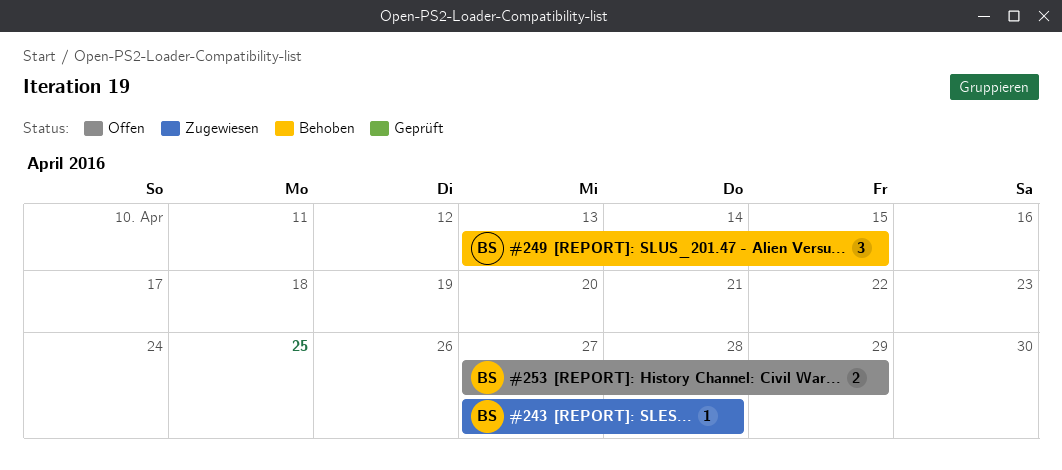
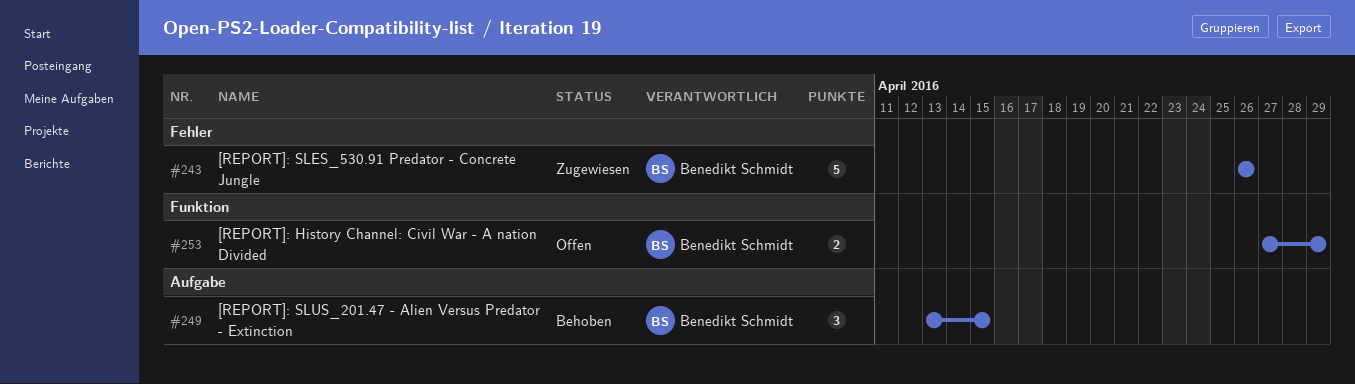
#243, estimate: 1 -> 5
#243, start: Apr 27 -> Apr 26
#243, due: Apr 28 -> Apr 26

